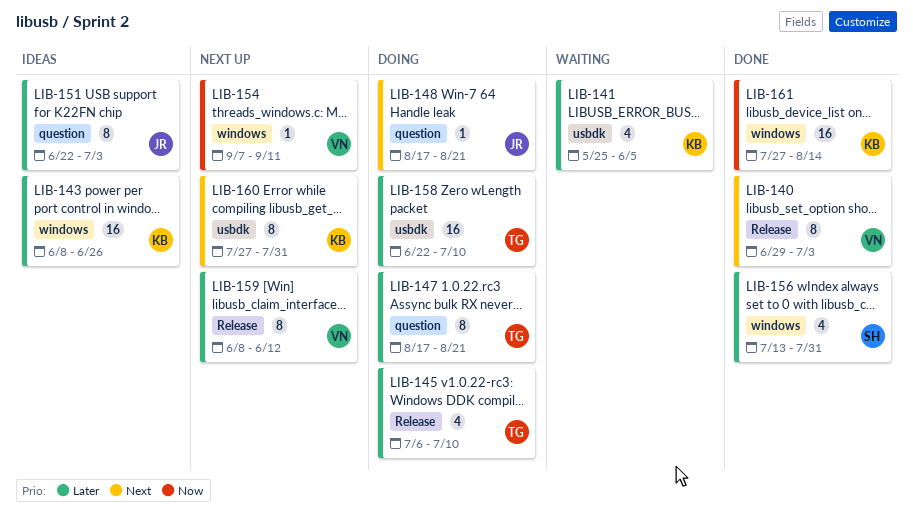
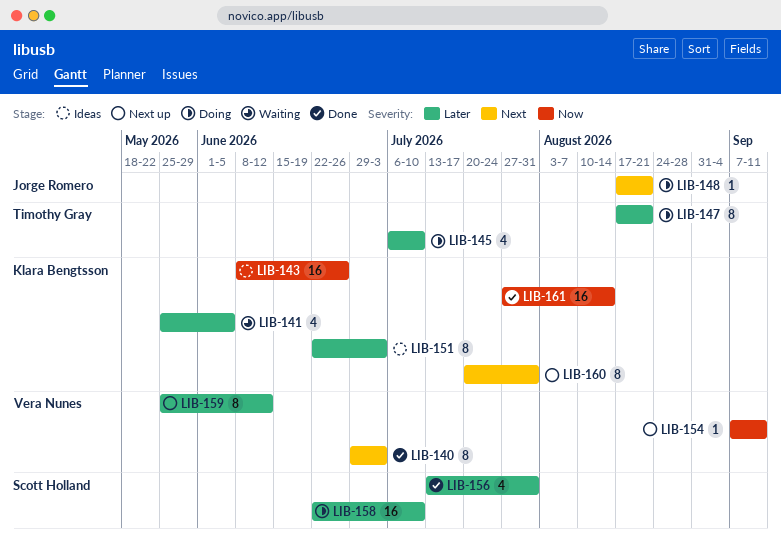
LIB-143, priority: Later -> Now
LIB-151, owner: Jorge Romero -> Klara Bengtsson
LIB-158, owner: Timothy Gray -> Scott Holland
LIB-159, start: Jun 8 -> May 25
LIB-160, start: Jul 27 -> Jul 20

